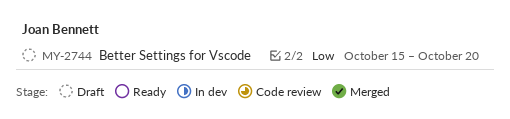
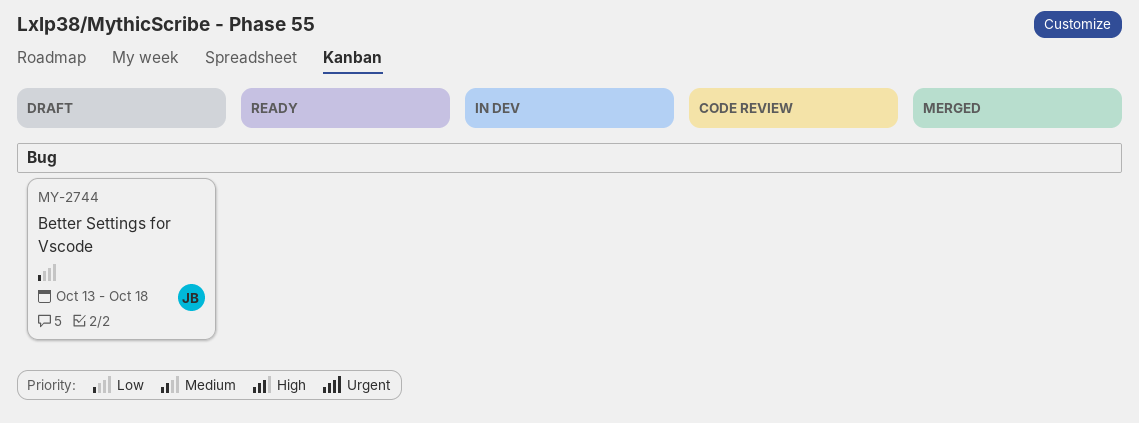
MY-2744, start: Oct 15 -> Oct 13
MY-2744, due: Oct 20 -> Oct 18

